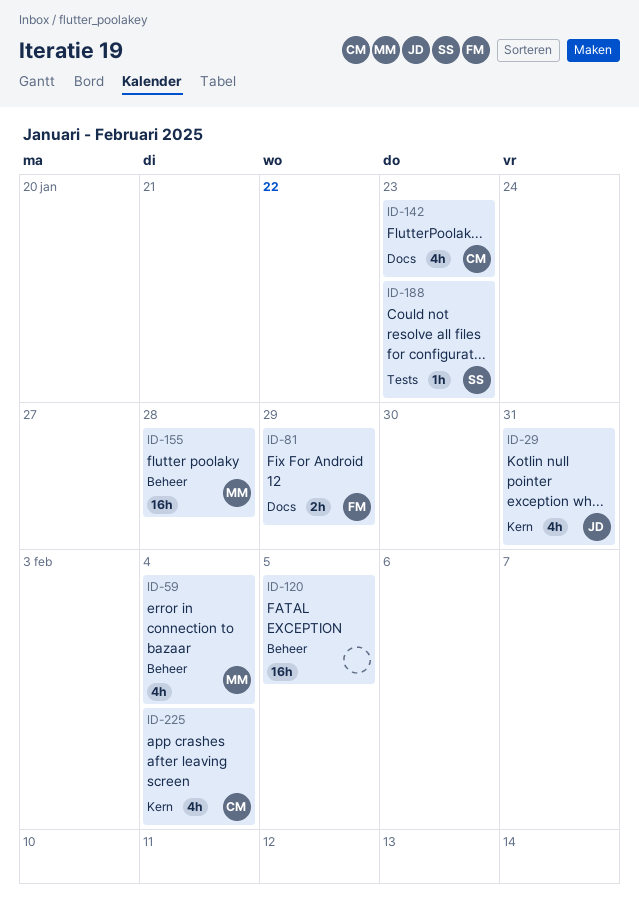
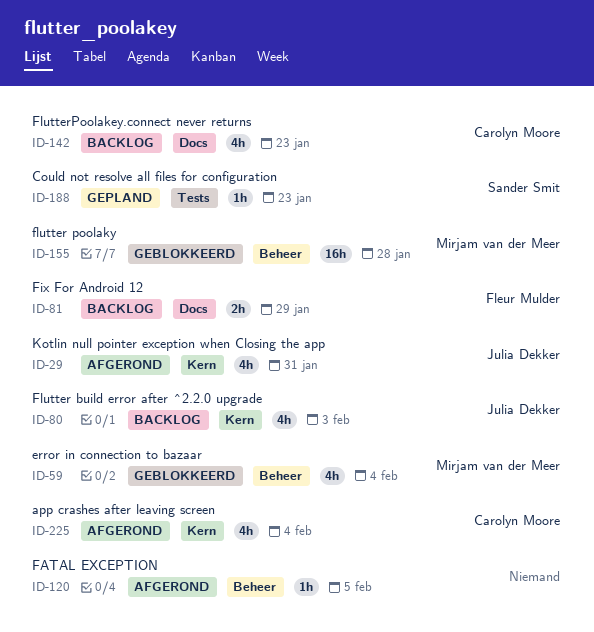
ID-80: none -> present
ID-120, estimate: 16h -> 1h

